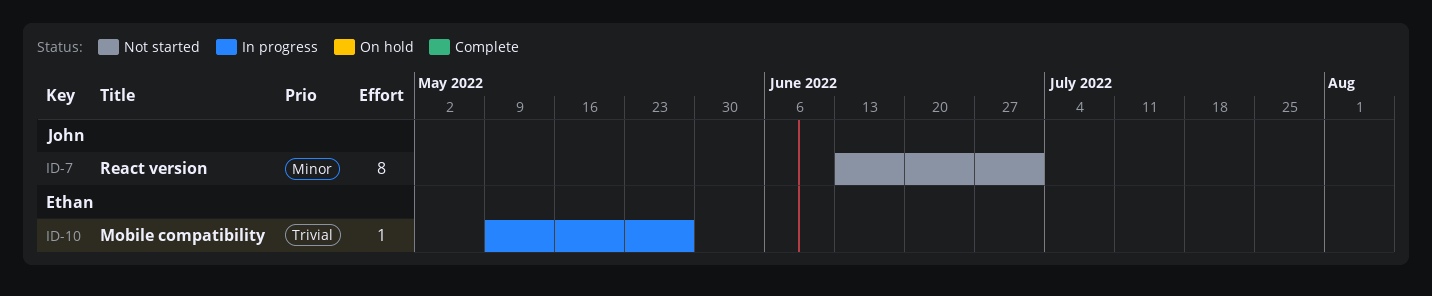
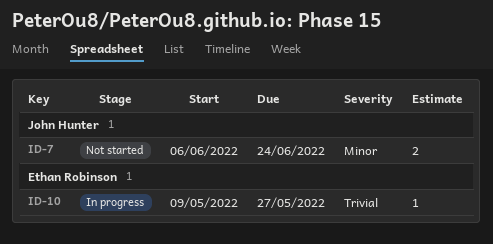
ID-7, estimate: 8 -> 2
ID-7, start: Jun 13 -> Jun 6
ID-7, due: Jul 1 -> Jun 24

